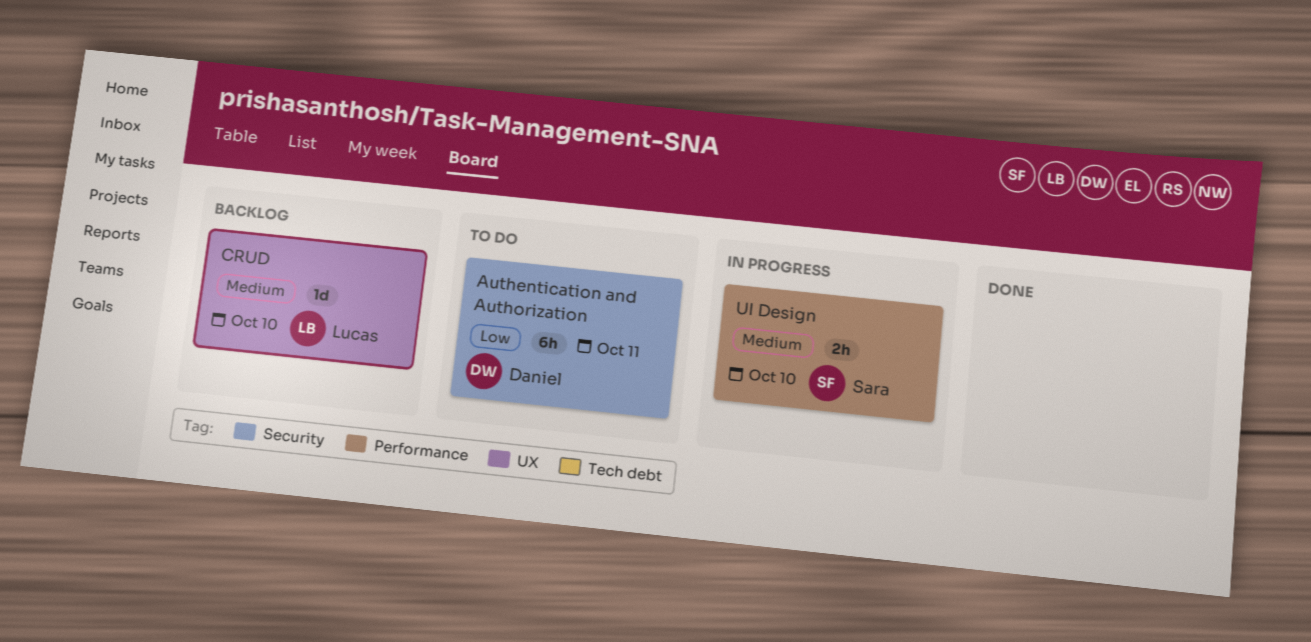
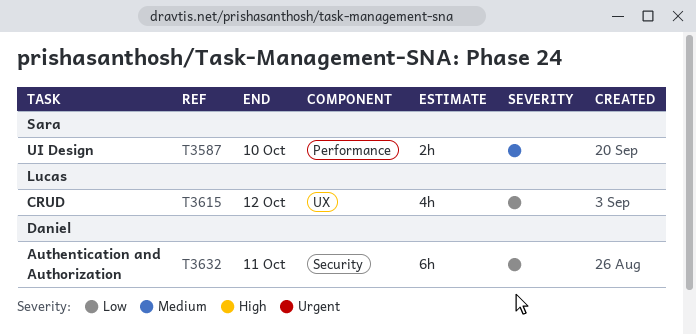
CRUD, priority: Medium -> Low
CRUD, estimate: 1d -> 4h
CRUD, due: Oct 10 -> Oct 12

